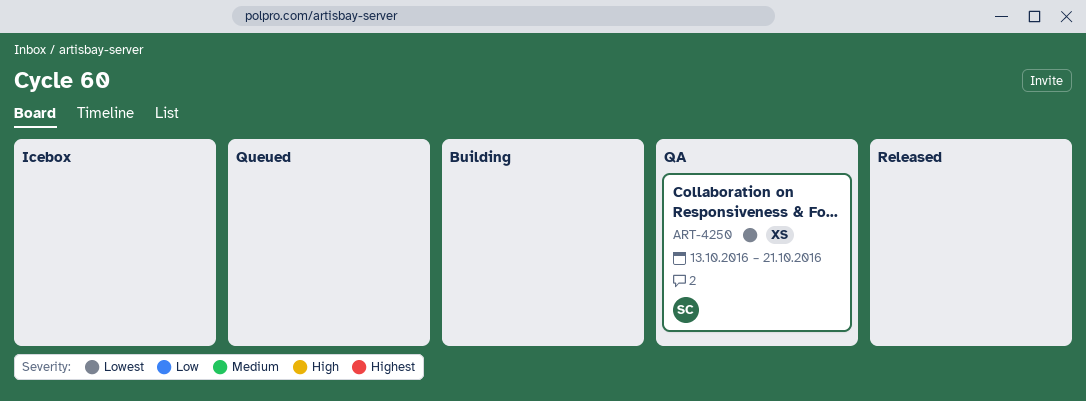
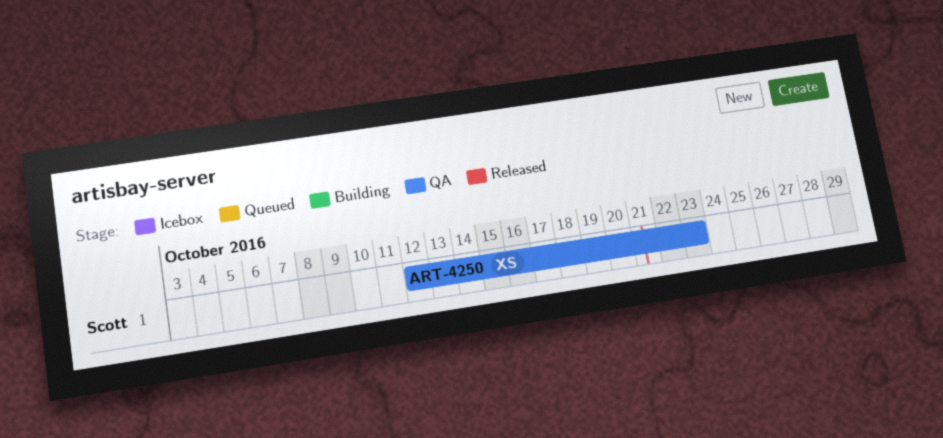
ART-4250, start: Oct 13 -> Oct 12
ART-4250, due: Oct 21 -> Oct 23

